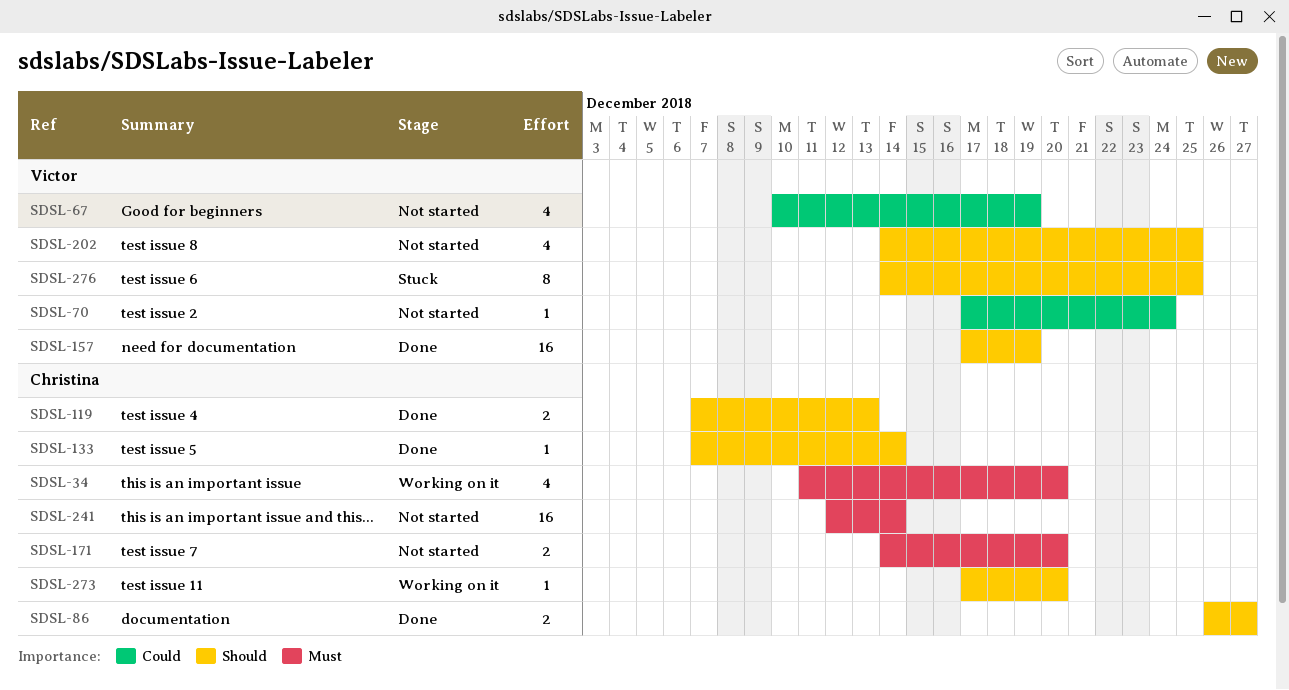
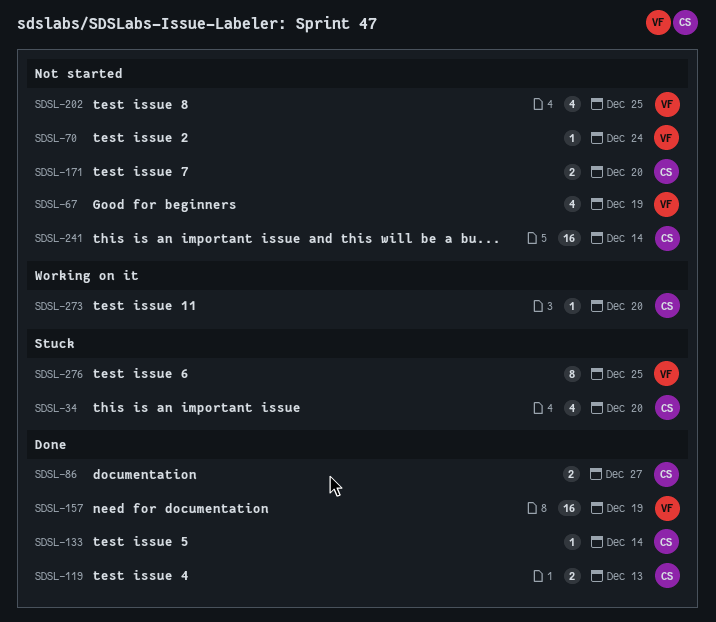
SDSL-34, status: Working on it -> Stuck

